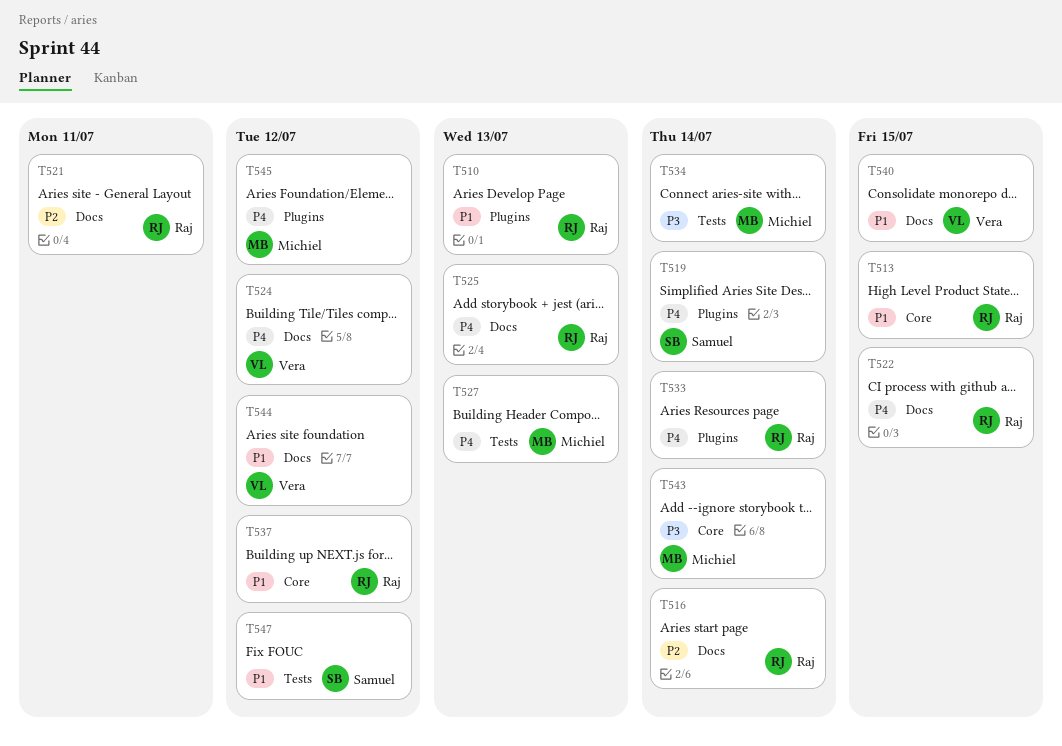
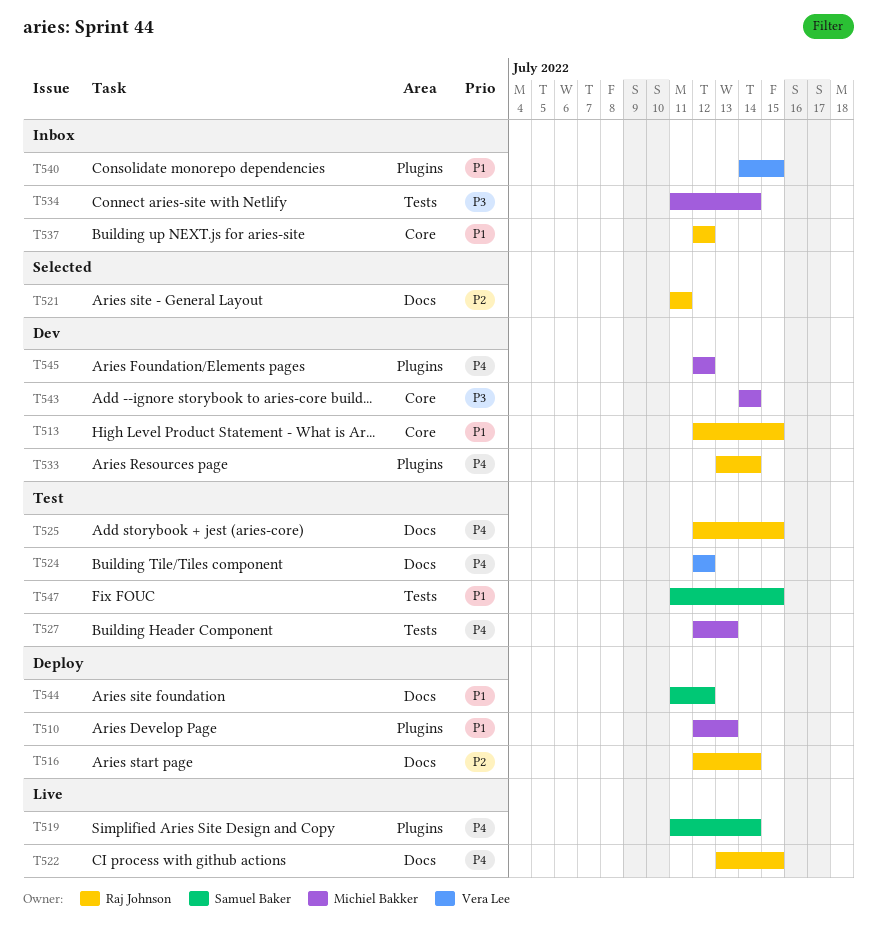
T510, owner: Raj Johnson -> Michiel Bakker
T525, due: Jul 13 -> Jul 15
T540, label: Docs -> Plugins
T544, owner: Vera Lee -> Samuel Baker
T547, due: Jul 12 -> Jul 15

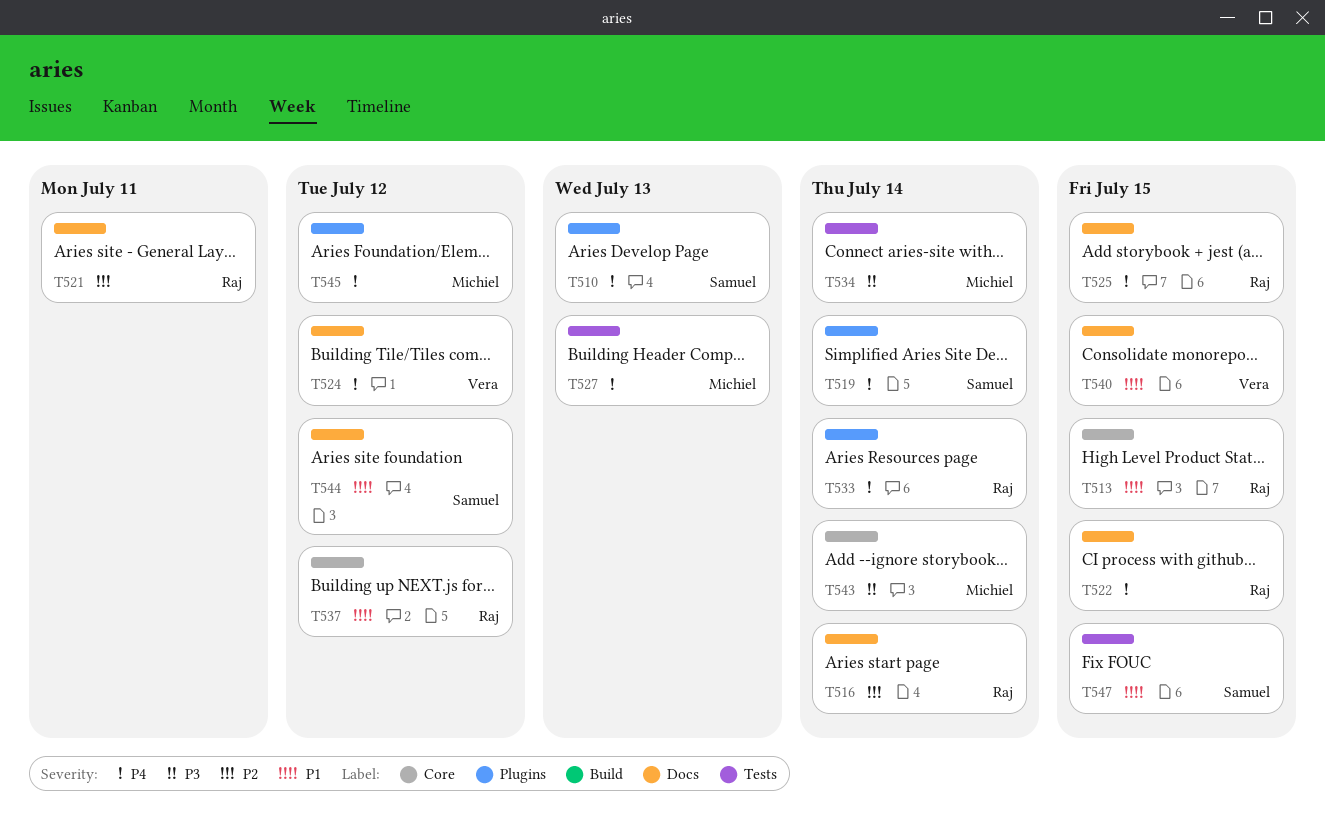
T510, owner: Michiel Bakker -> Samuel Baker
T510, priority: P1 -> P4
T540, label: Plugins -> Docs

